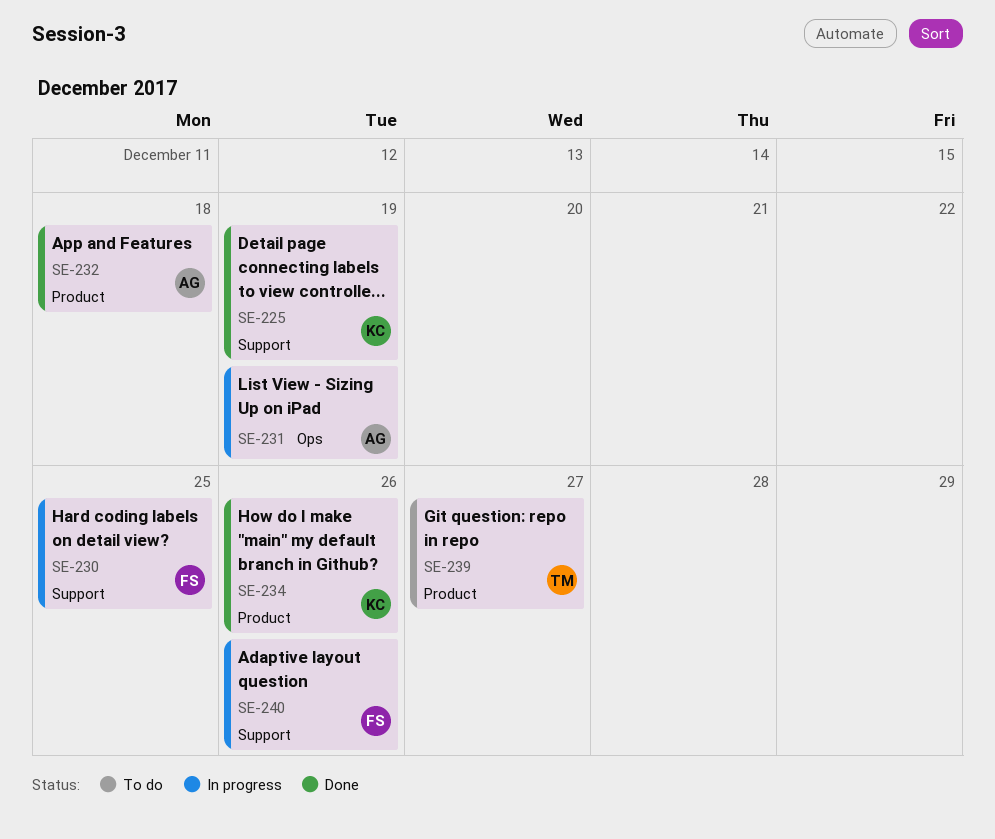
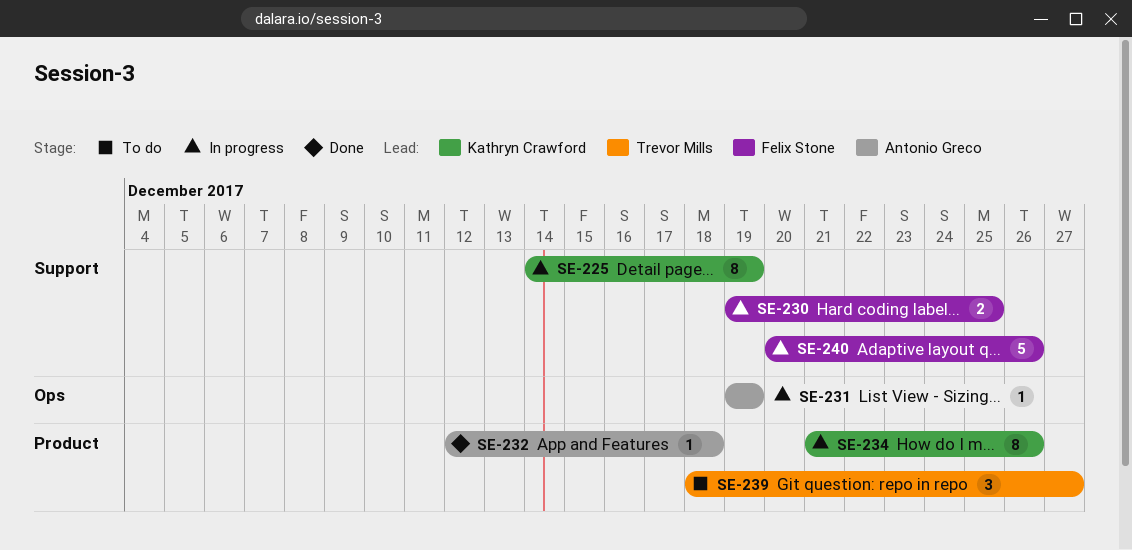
SE-225, status: Done -> In progress
SE-234, status: Done -> In progress

